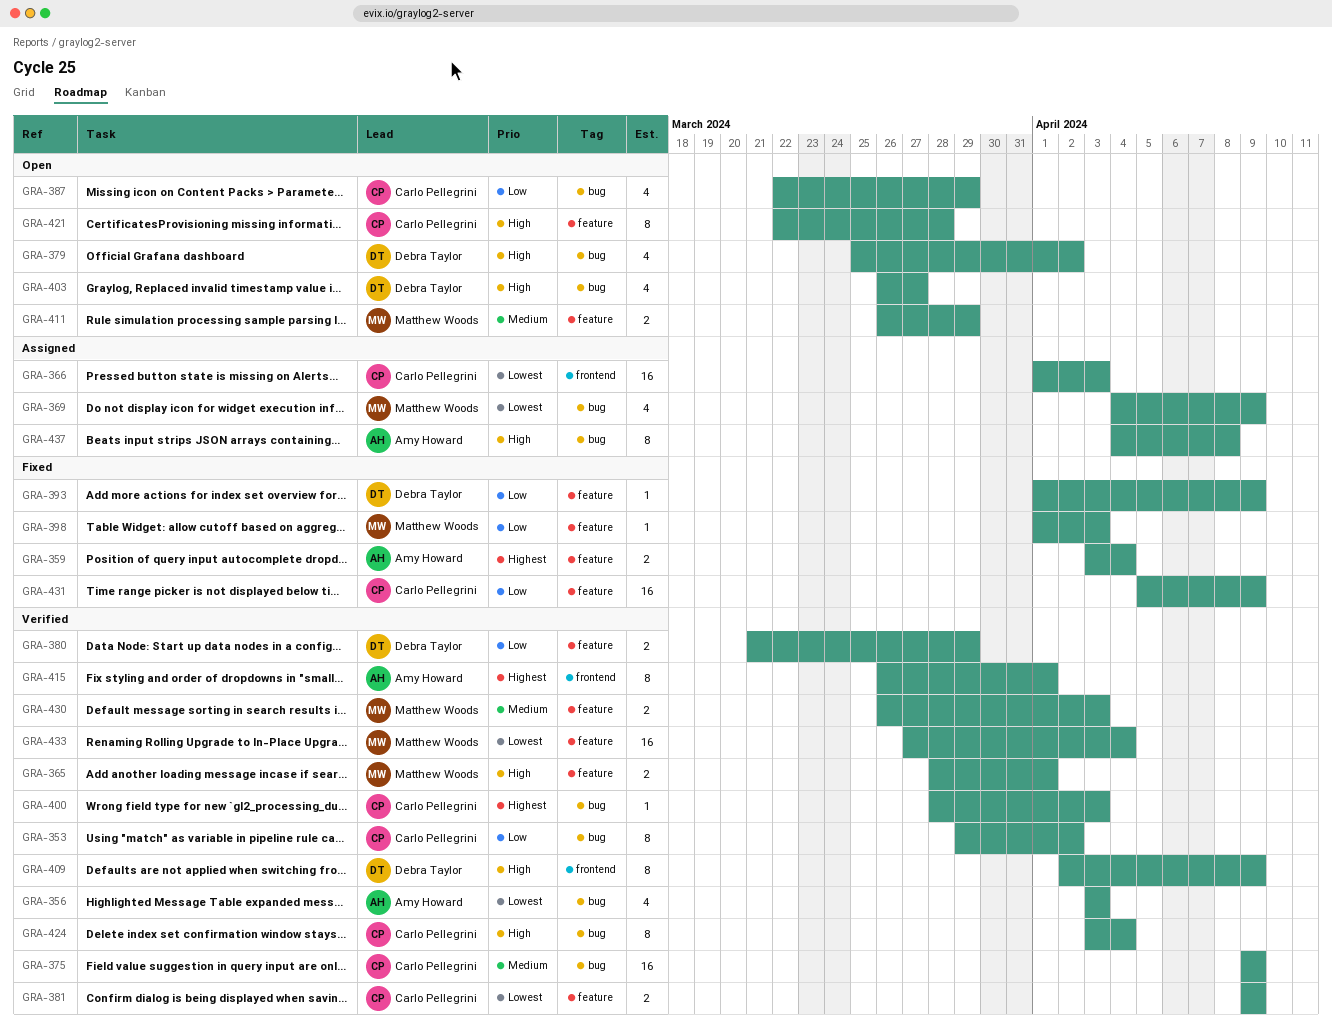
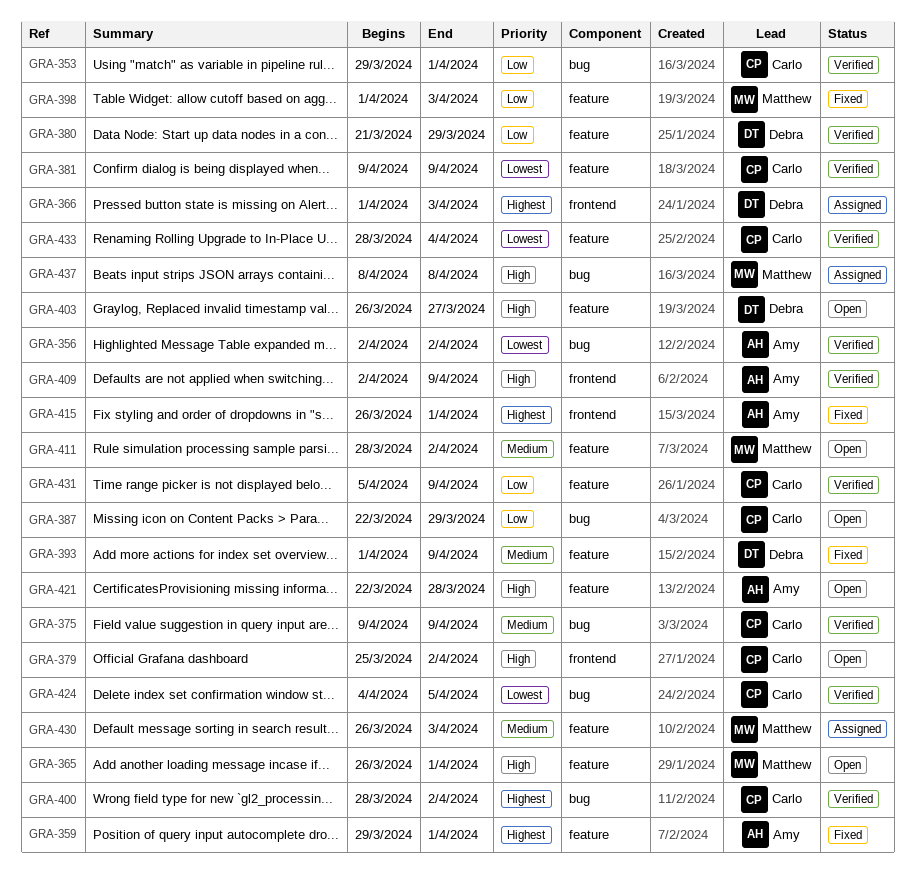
GRA-353, due: Apr 2 -> Apr 1
GRA-356, start: Apr 3 -> Apr 2
GRA-356, due: Apr 3 -> Apr 2
GRA-359, start: Apr 3 -> Mar 29
GRA-359, due: Apr 4 -> Apr 1
GRA-365, status: Verified -> Open
GRA-365, start: Mar 28 -> Mar 26
GRA-366, owner: Carlo Pellegrini -> Debra Taylor
GRA-366, priority: Lowest -> Highest
GRA-369: present -> none
GRA-379, owner: Debra Taylor -> Carlo Pellegrini
GRA-379, label: bug -> frontend
GRA-393, priority: Low -> Medium
GRA-400, due: Apr 3 -> Apr 2
GRA-403, label: bug -> feature
GRA-409, owner: Debra Taylor -> Amy Howard
GRA-411, start: Mar 26 -> Mar 28
GRA-411, due: Mar 29 -> Apr 2
GRA-415, status: Verified -> Fixed
GRA-421, owner: Carlo Pellegrini -> Amy Howard
GRA-424, priority: High -> Lowest
GRA-424, start: Apr 3 -> Apr 4
GRA-424, due: Apr 4 -> Apr 5
GRA-430, status: Verified -> Assigned
GRA-431, status: Fixed -> Verified
GRA-433, owner: Matthew Woods -> Carlo Pellegrini
GRA-433, start: Mar 27 -> Mar 28
GRA-437, owner: Amy Howard -> Matthew Woods
GRA-437, start: Apr 4 -> Apr 8

